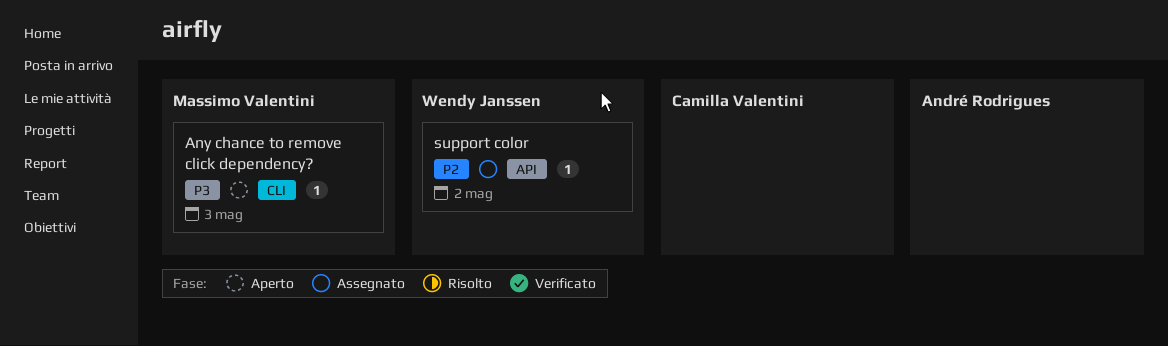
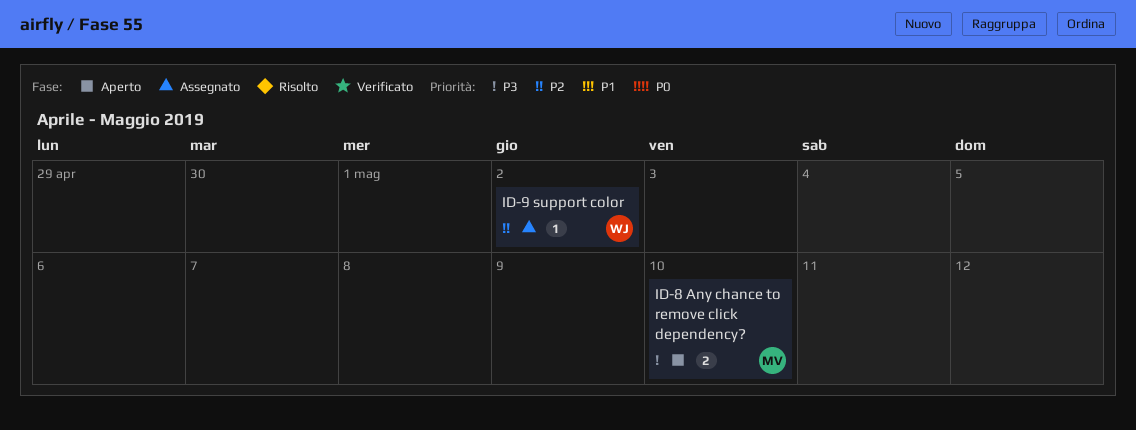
Any chance to remove click dependency?, estimate: 1 -> 2
Any chance to remove click dependency?, due: May 3 -> May 10

